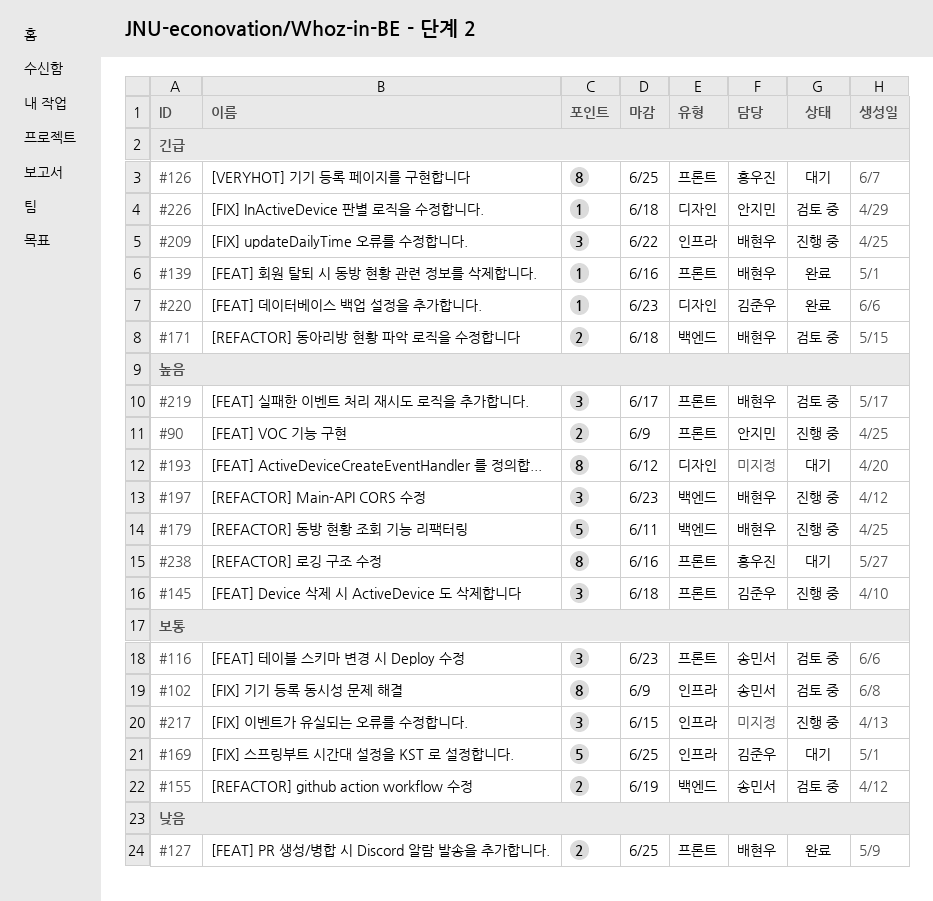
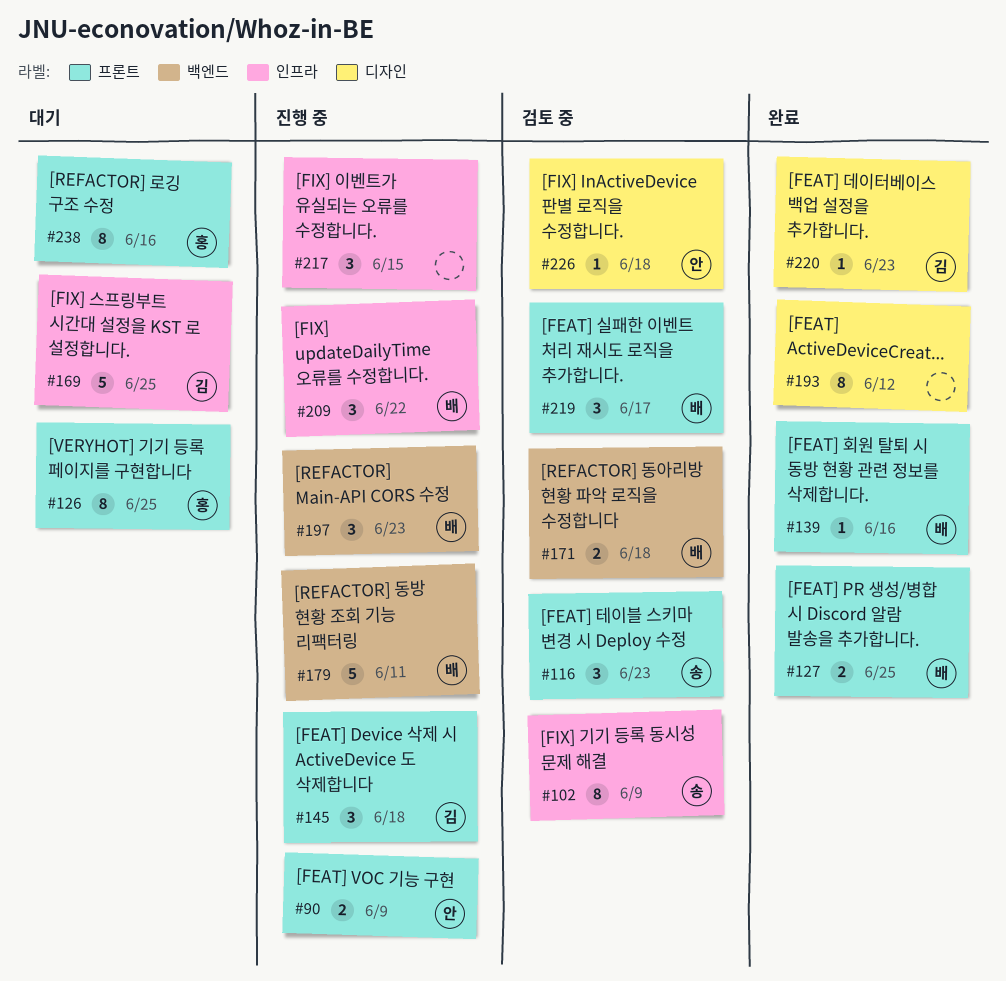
#155: present -> none
#193, status: 대기 -> 완료

